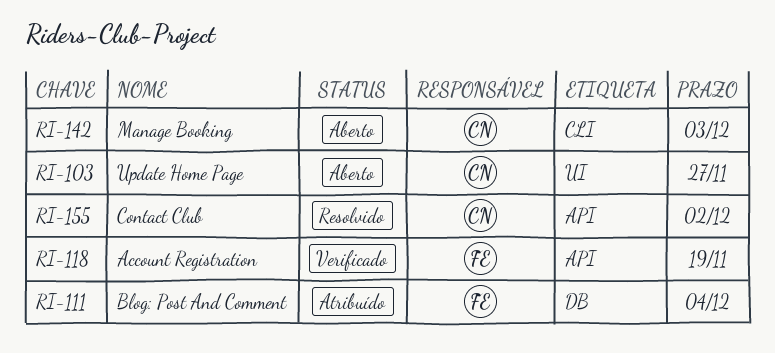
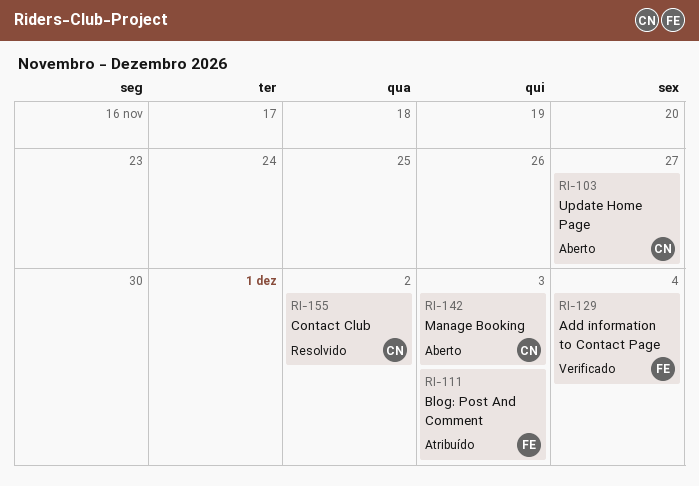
RI-111, due: Dec 4 -> Dec 3
RI-118: present -> none
RI-129: none -> present

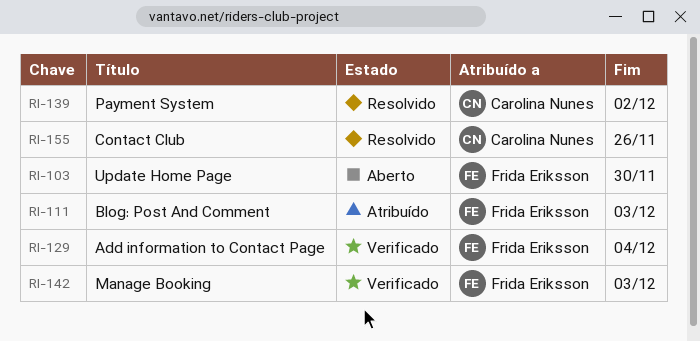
RI-103, owner: Carolina Nunes -> Frida Eriksson
RI-103, due: Nov 27 -> Nov 30
RI-139: none -> present
RI-142, status: Aberto -> Verificado
RI-142, owner: Carolina Nunes -> Frida Eriksson
RI-155, due: Dec 2 -> Nov 26

